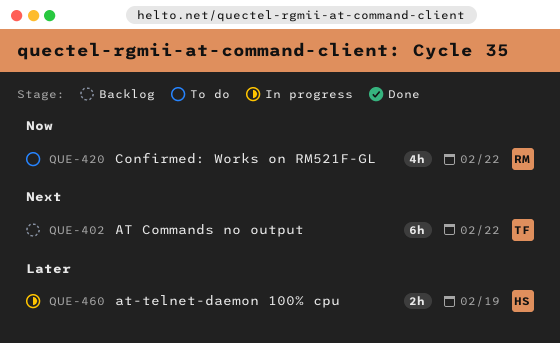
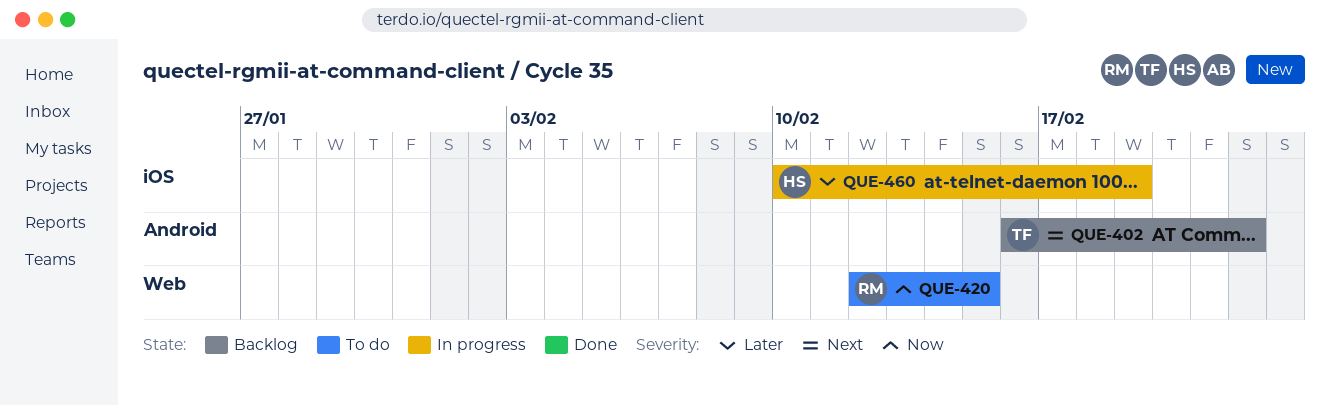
QUE-420, due: Feb 22 -> Feb 15

